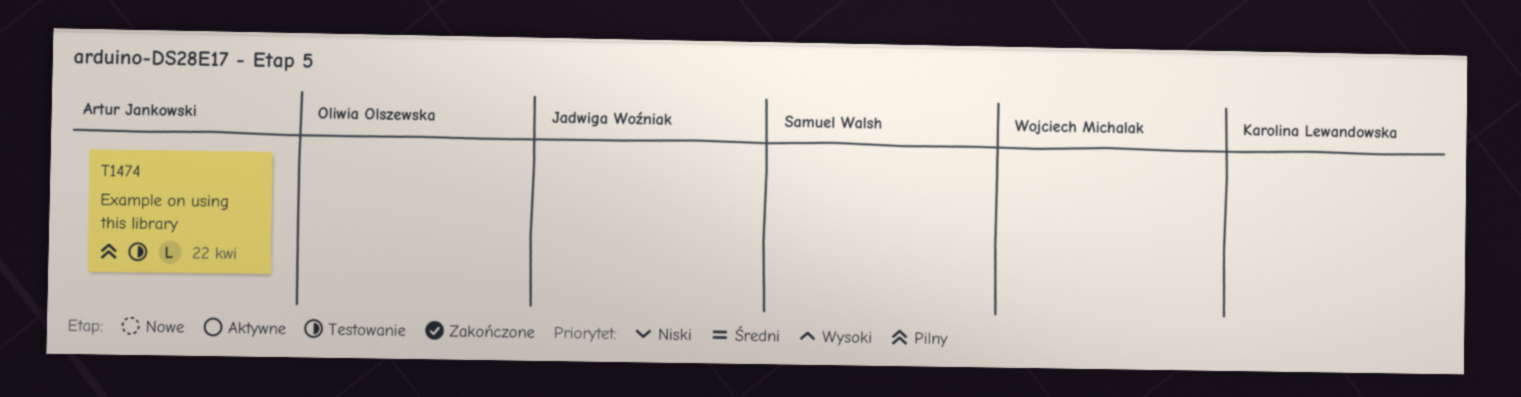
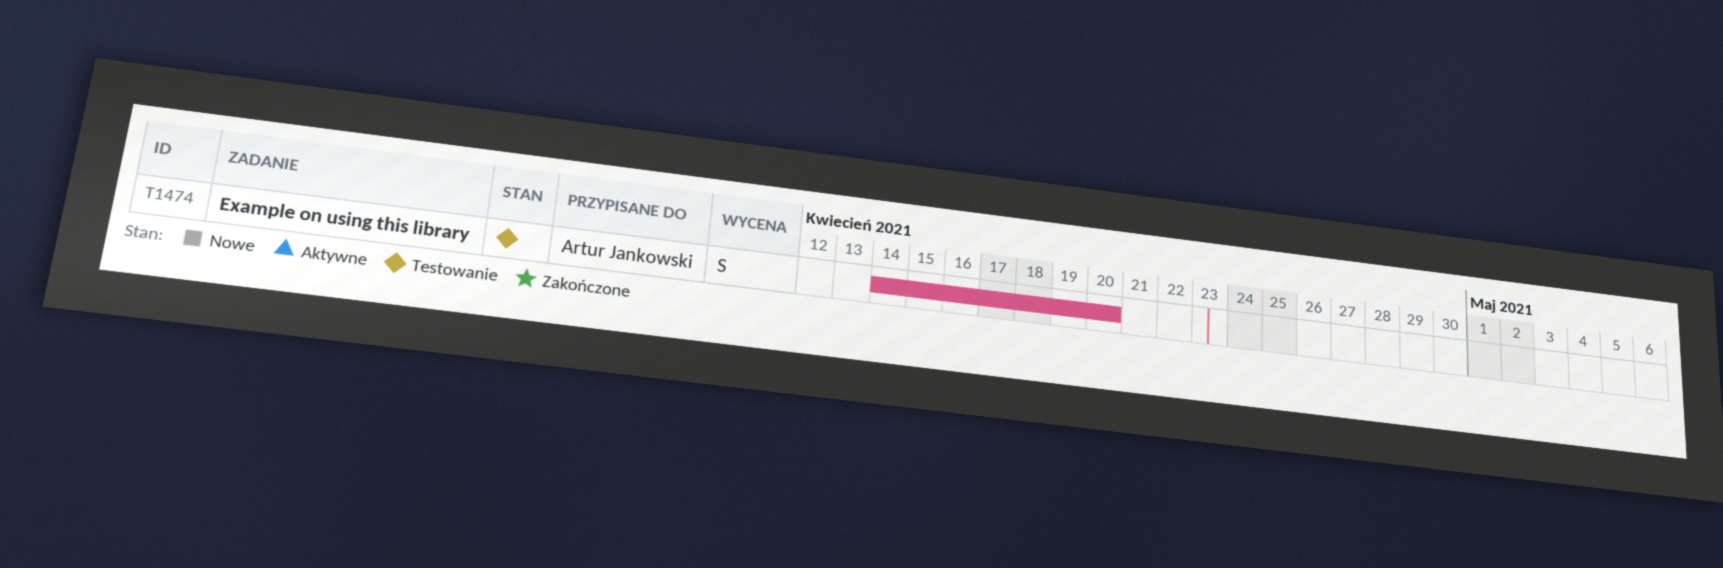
T1474, estimate: L -> S
T1474, due: Apr 22 -> Apr 20

